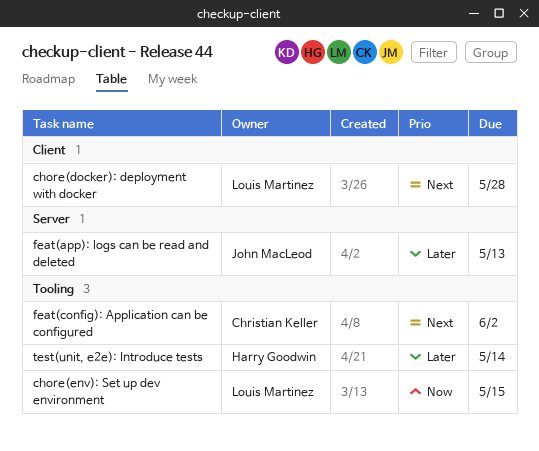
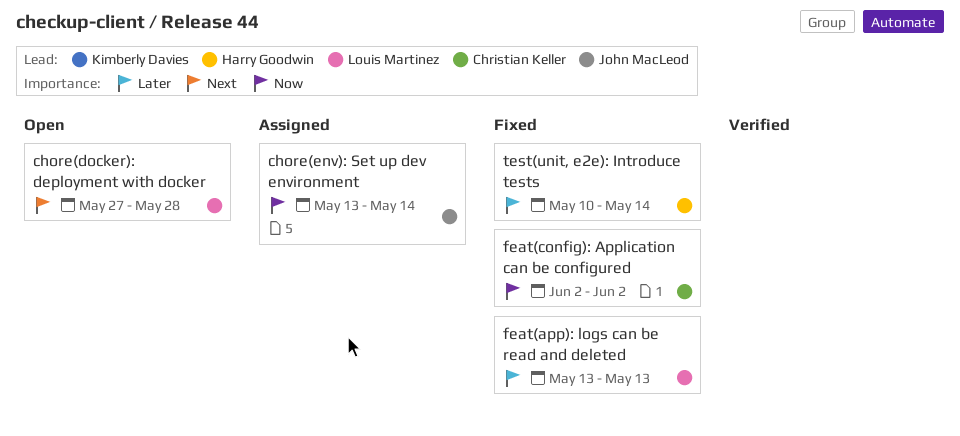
chore(env): Set up dev environment, owner: Louis Martinez -> John MacLeod
chore(env): Set up dev environment, due: May 15 -> May 14
feat(app): logs can be read and deleted, owner: John MacLeod -> Louis Martinez
feat(config): Application can be configured, priority: Next -> Now

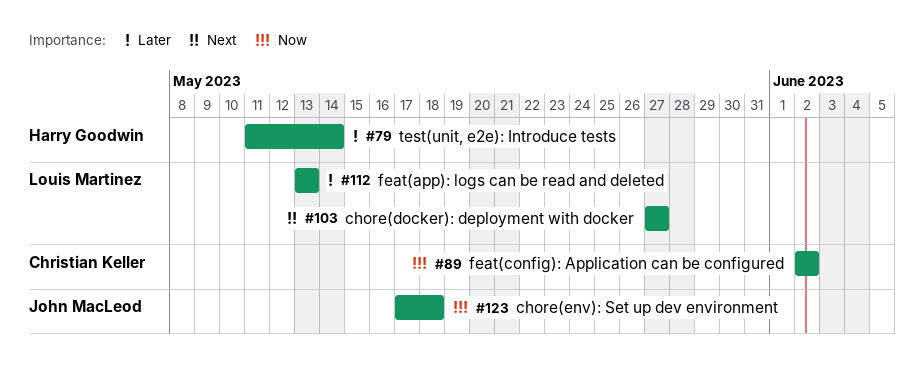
chore(docker): deployment with docker, due: May 28 -> May 27
chore(env): Set up dev environment, start: May 13 -> May 17
chore(env): Set up dev environment, due: May 14 -> May 18
test(unit, e2e): Introduce tests, start: May 10 -> May 11

